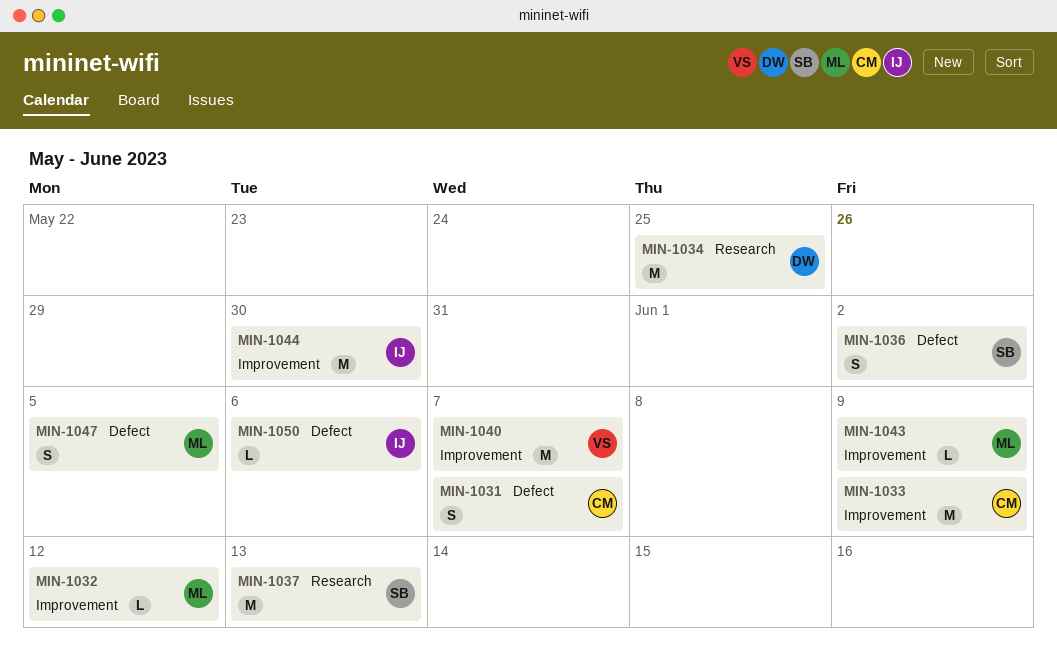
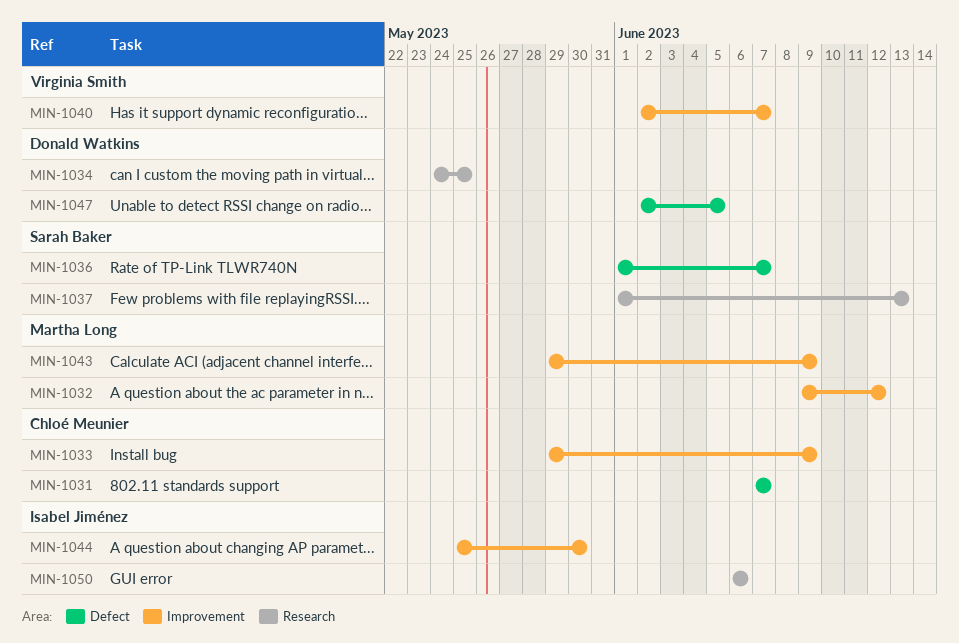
MIN-1036, due: Jun 2 -> Jun 7
MIN-1047, owner: Martha Long -> Donald Watkins
MIN-1050, label: Defect -> Research

